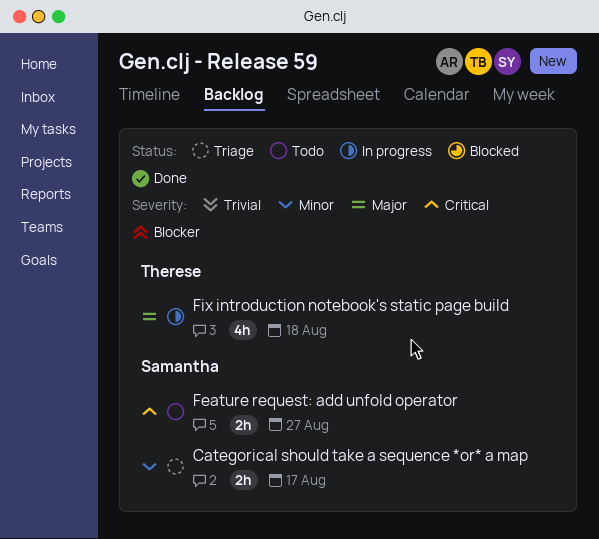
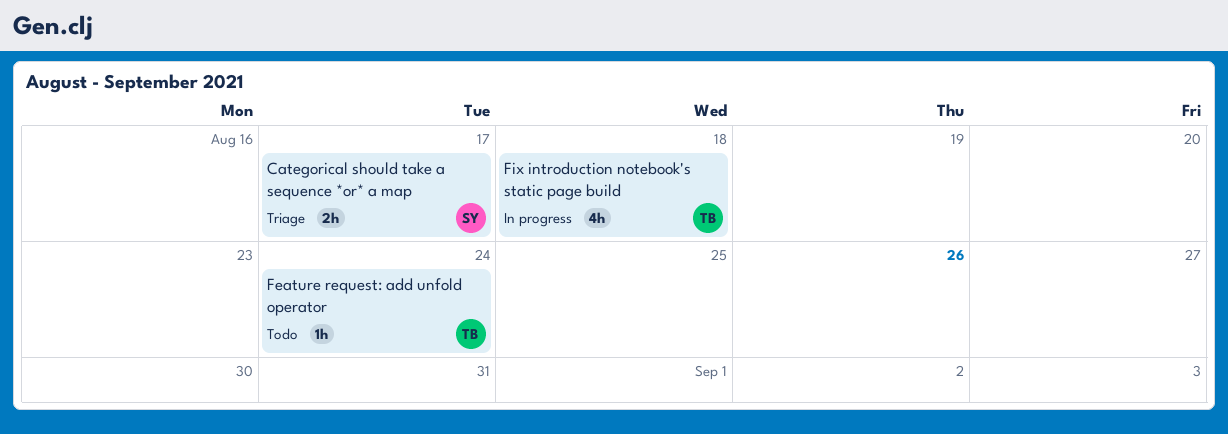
Feature request: add unfold operator, owner: Samantha -> Therese
Feature request: add unfold operator, estimate: 2h -> 1h
Feature request: add unfold operator, due: Aug 27 -> Aug 24

